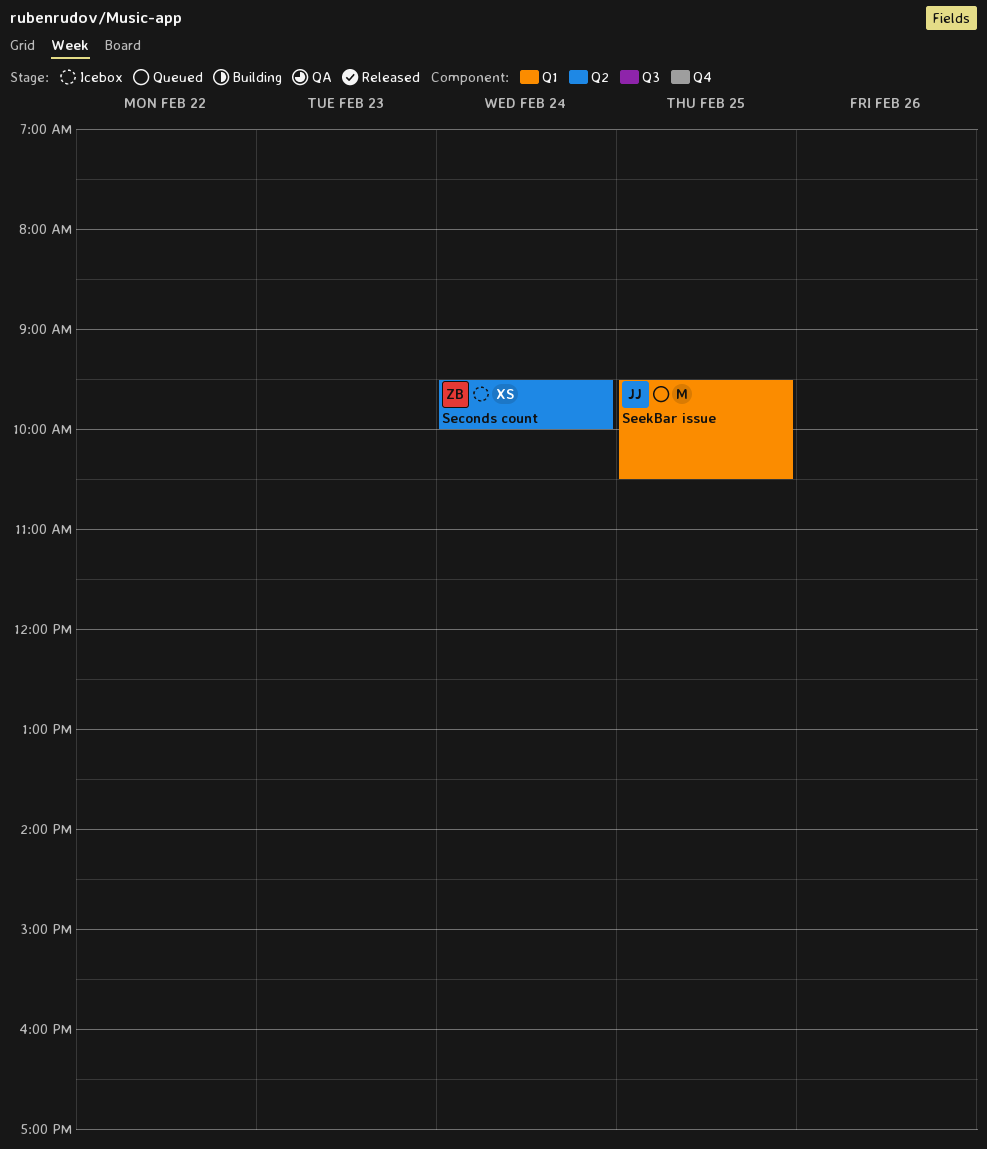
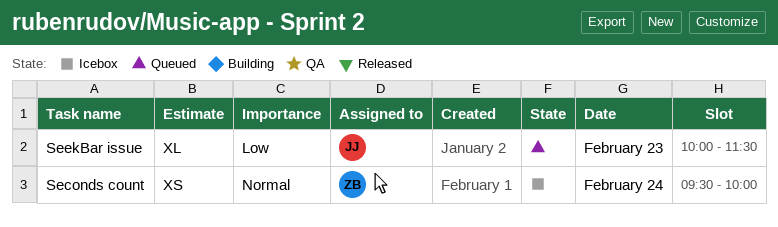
SeekBar issue, estimate: M -> XL
SeekBar issue, day: Feb 25 -> Feb 23
SeekBar issue, begins: 09:30 -> 10:00
SeekBar issue, ends: 10:30 -> 11:30

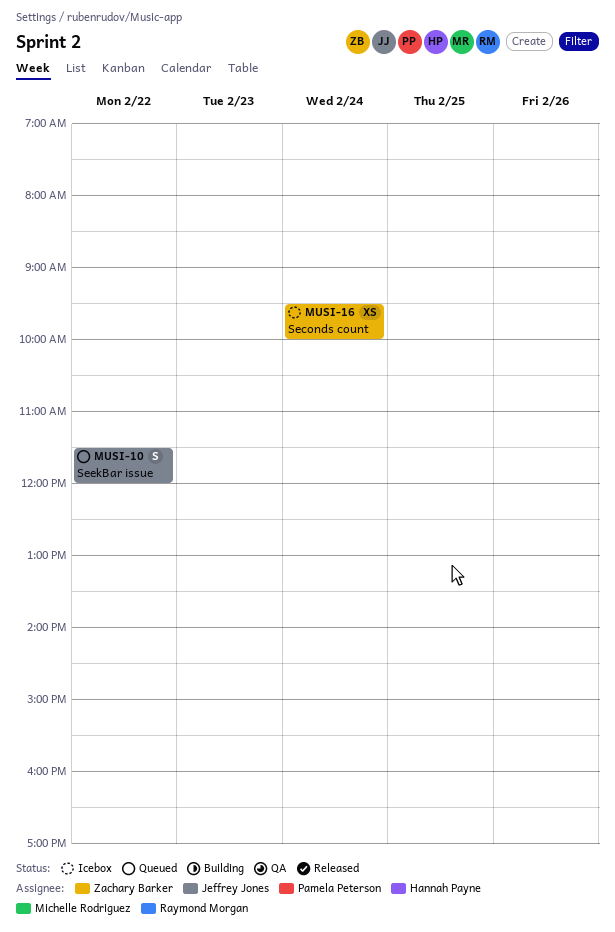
SeekBar issue, estimate: XL -> S
SeekBar issue, day: Feb 23 -> Feb 22
SeekBar issue, begins: 10:00 -> 11:30
SeekBar issue, ends: 11:30 -> 12:00

